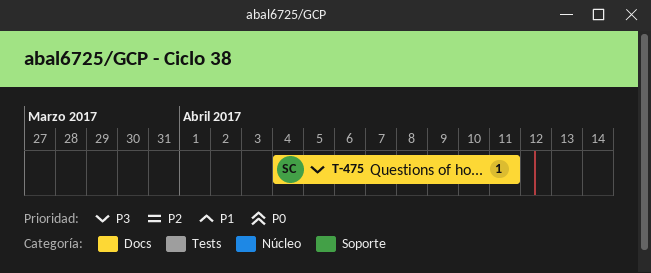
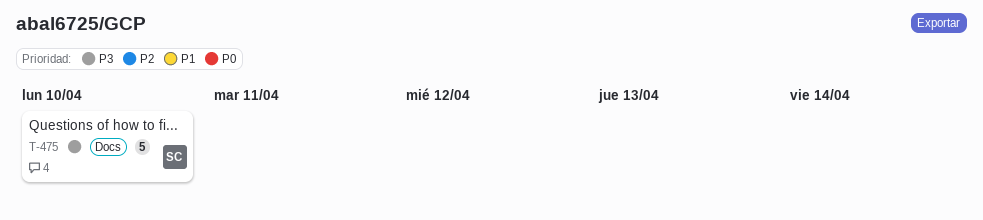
T-475, estimate: 1 -> 5
T-475, due: Apr 11 -> Apr 10

